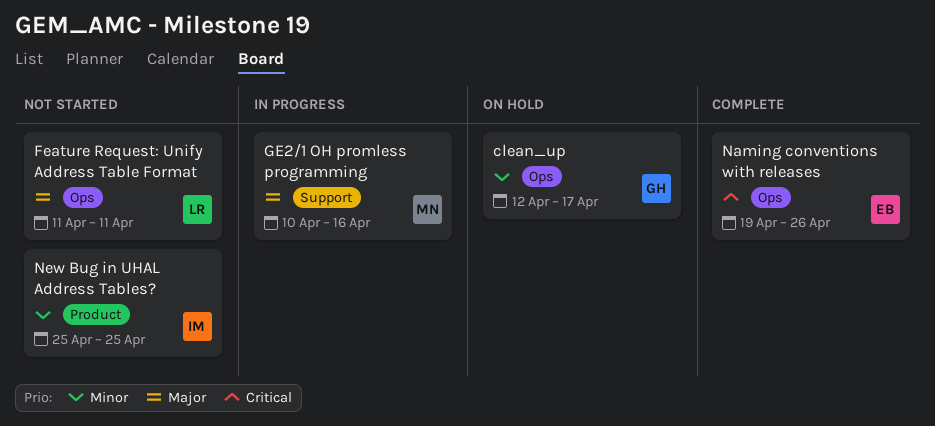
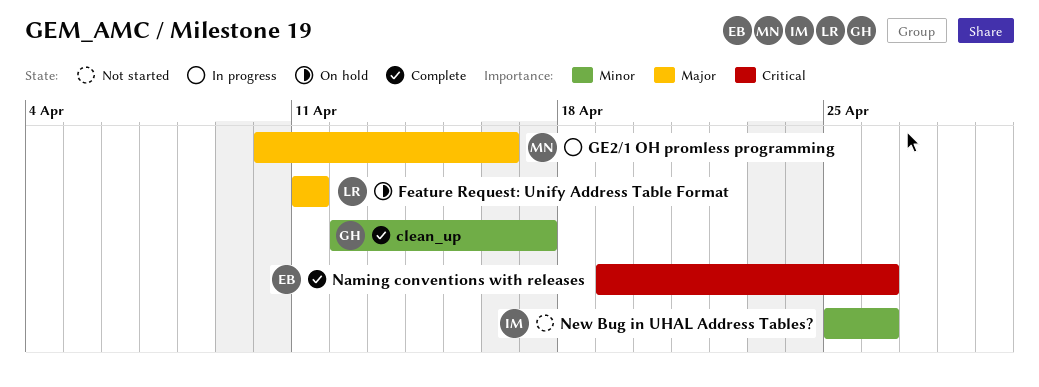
clean_up, status: On hold -> Complete
Feature Request: Unify Address Table Format, status: Not started -> On hold
New Bug in UHAL Address Tables?, due: Apr 25 -> Apr 26

